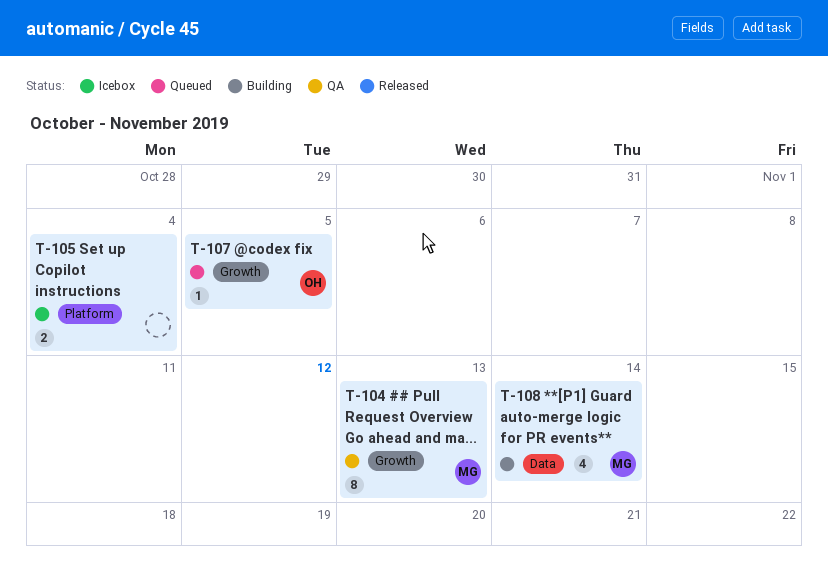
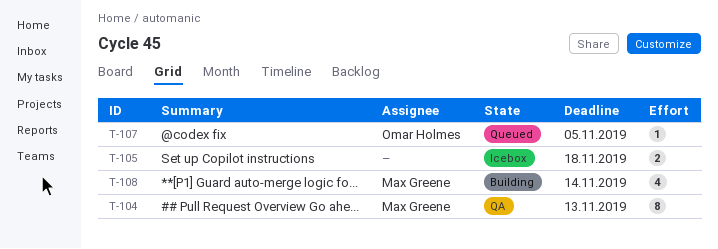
T-105, due: Nov 4 -> Nov 18

